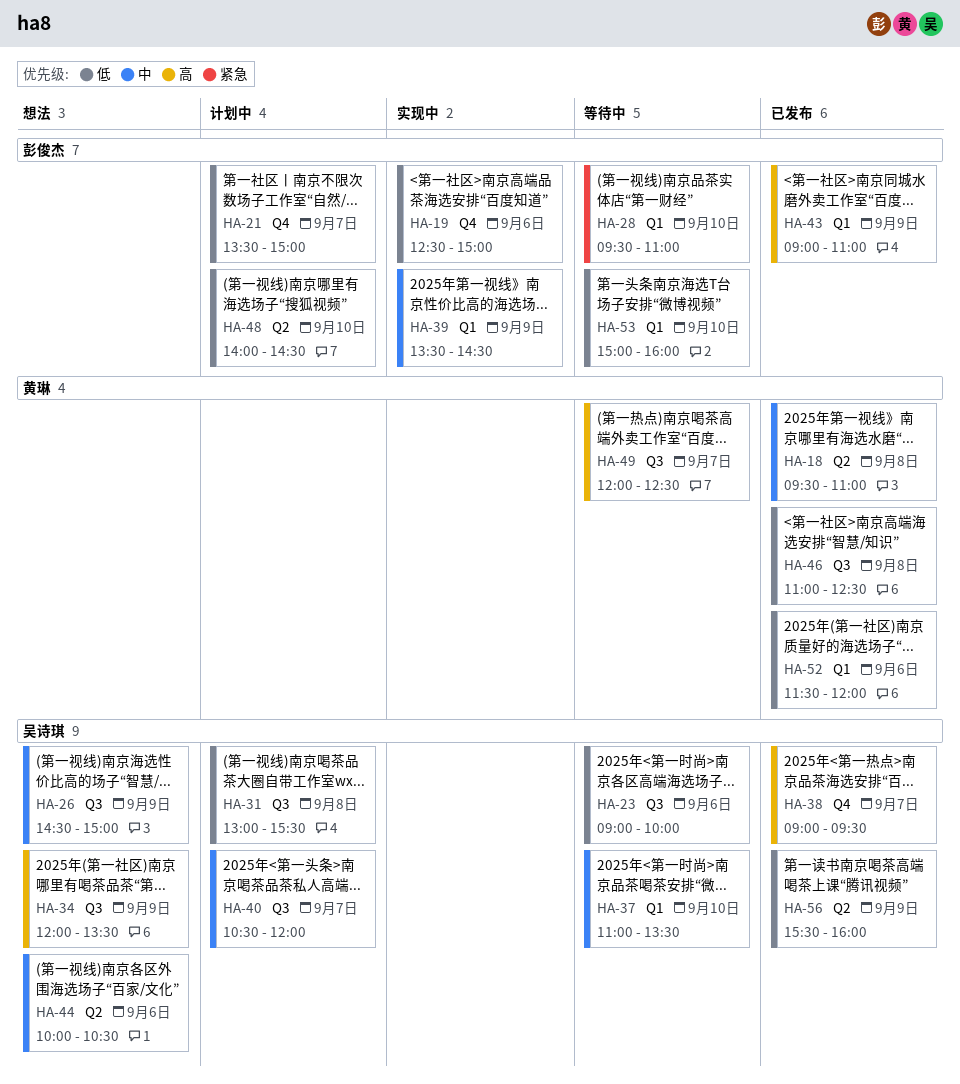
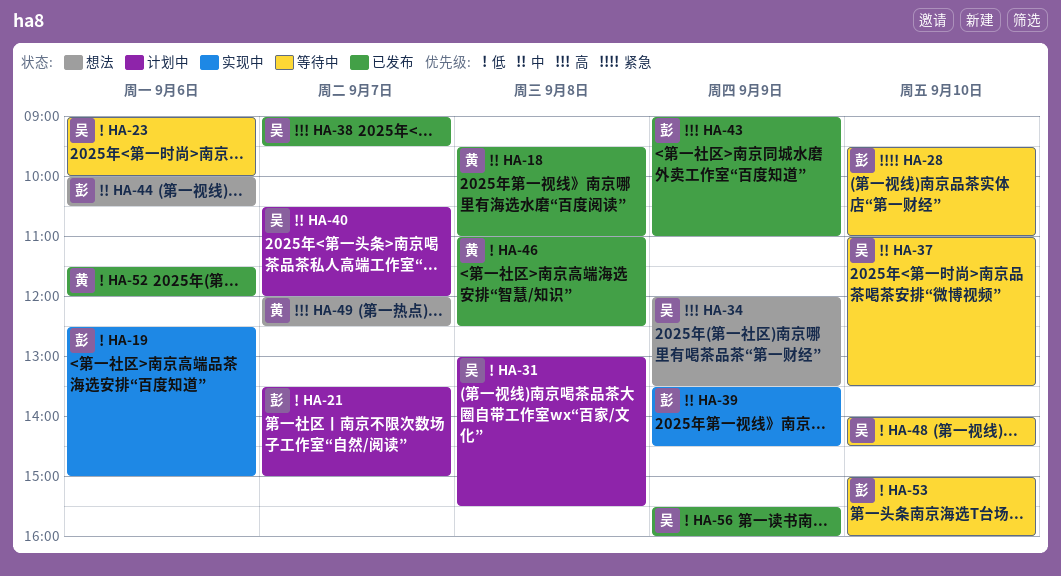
HA-26: present -> none
HA-44, owner: 吴诗琪 -> 彭俊杰
HA-48, status: 计划中 -> 等待中
HA-48, owner: 彭俊杰 -> 吴诗琪
HA-49, status: 等待中 -> 想法

